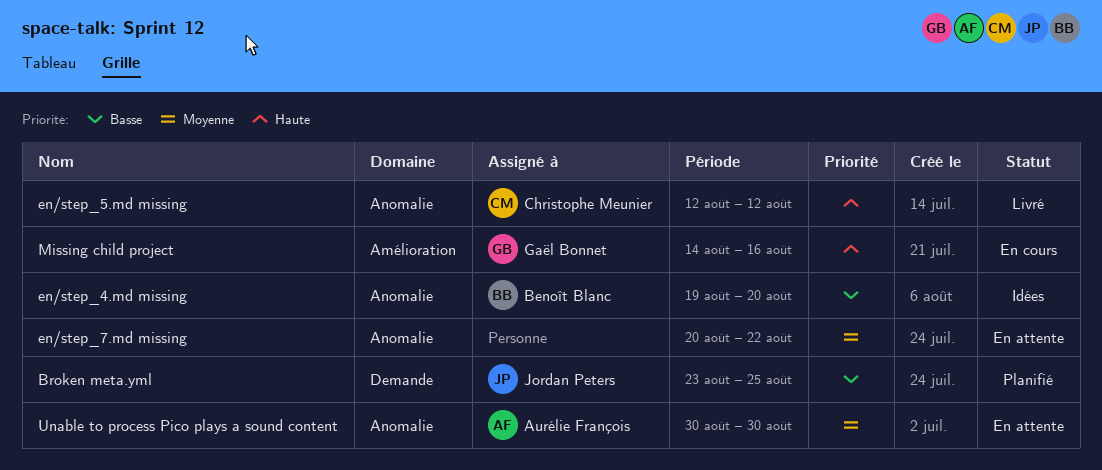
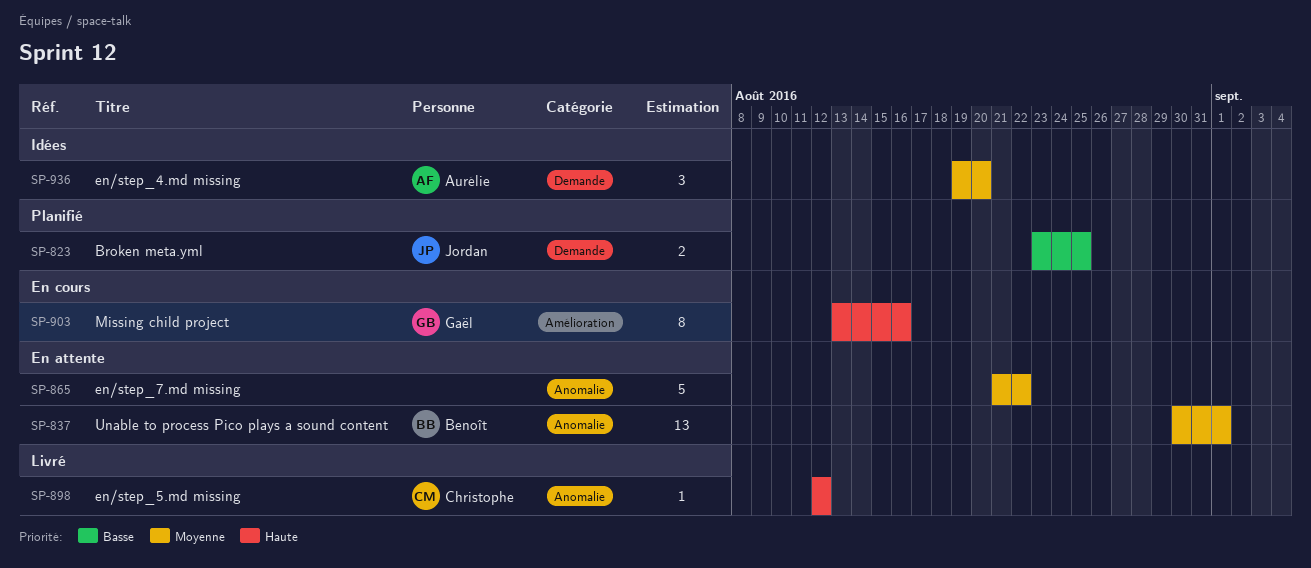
en/step_4.md missing, owner: Benoît Blanc -> Aurélie François
en/step_4.md missing, priority: Basse -> Moyenne
en/step_4.md missing, label: Anomalie -> Demande
en/step_7.md missing, start: Aug 20 -> Aug 21
Missing child project, start: Aug 14 -> Aug 13
Unable to process Pico plays a sound content, owner: Aurélie François -> Benoît Blanc
Unable to process Pico plays a sound content, due: Aug 30 -> Sep 1

